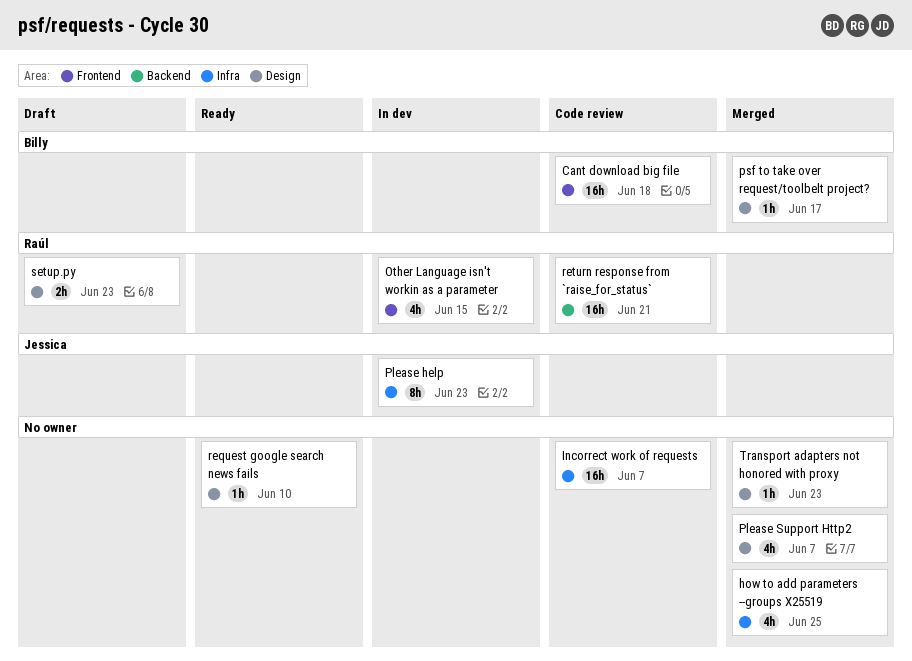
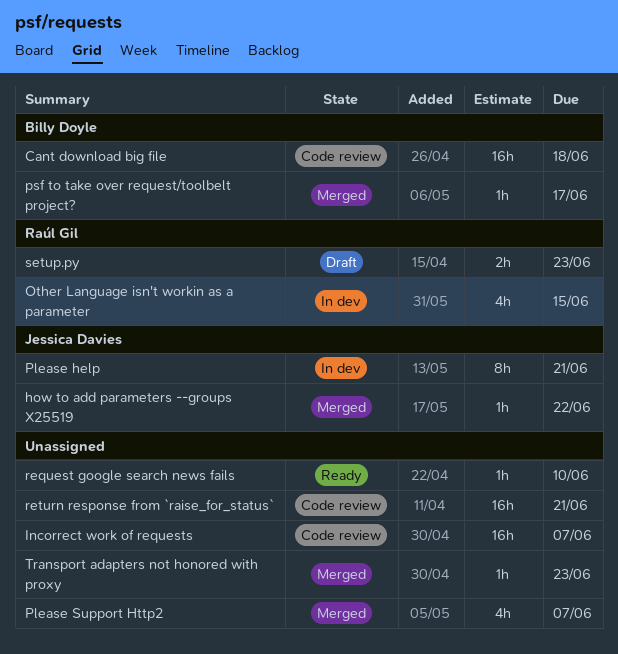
how to add parameters --groups X25519, owner: none -> Jessica Davies
how to add parameters --groups X25519, estimate: 4h -> 1h
how to add parameters --groups X25519, due: Jun 25 -> Jun 22
Please help, due: Jun 23 -> Jun 21
return response from `raise_for_status`, owner: Raúl Gil -> none

